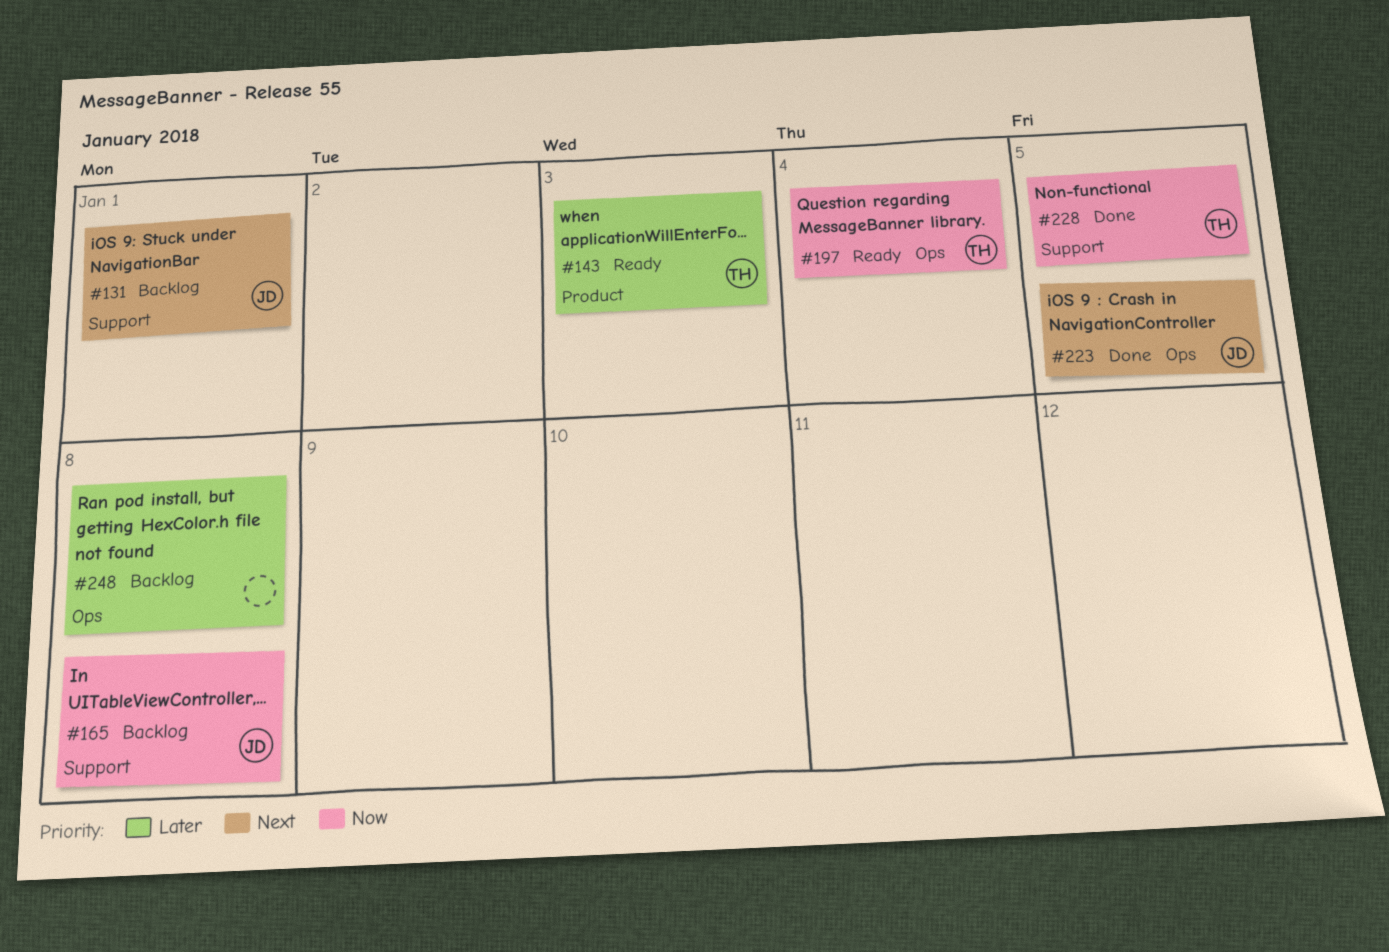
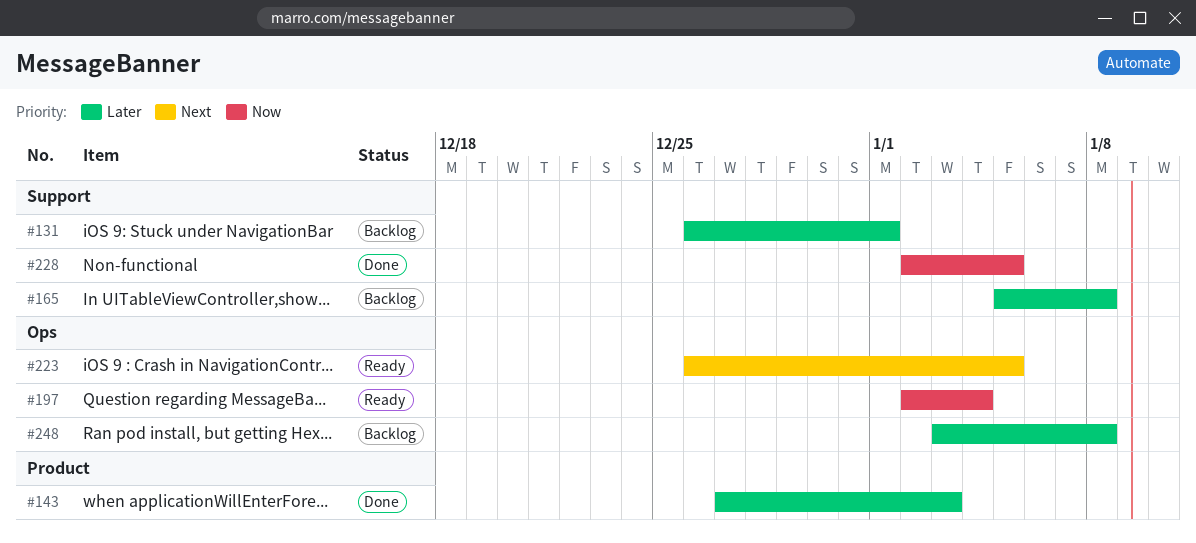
#131, priority: Next -> Later
#143, status: Ready -> Done
#165, priority: Now -> Later
#223, status: Done -> Ready

